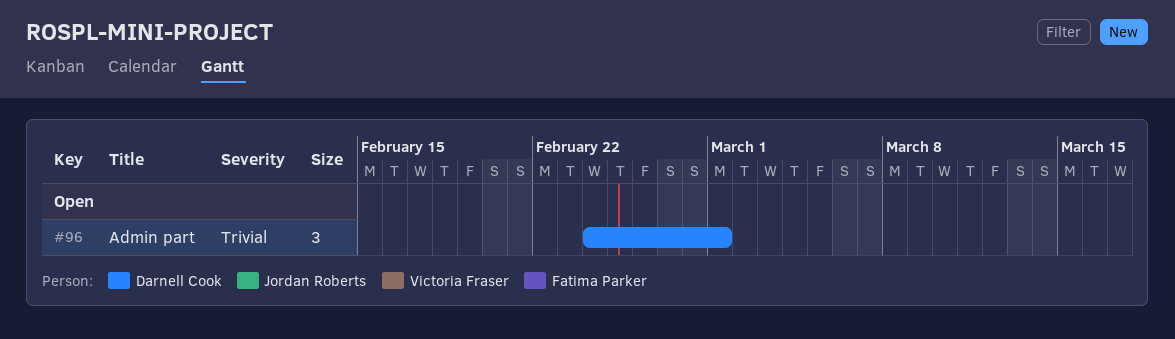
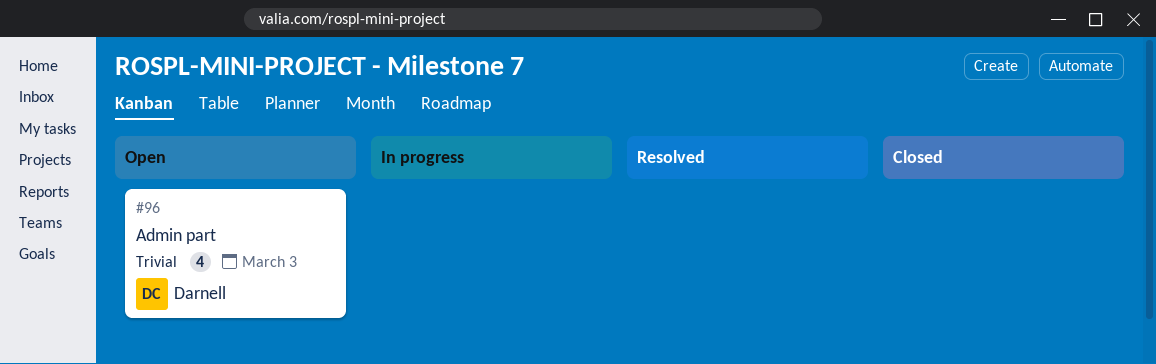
#96, estimate: 3 -> 4
#96, due: Mar 1 -> Mar 3

